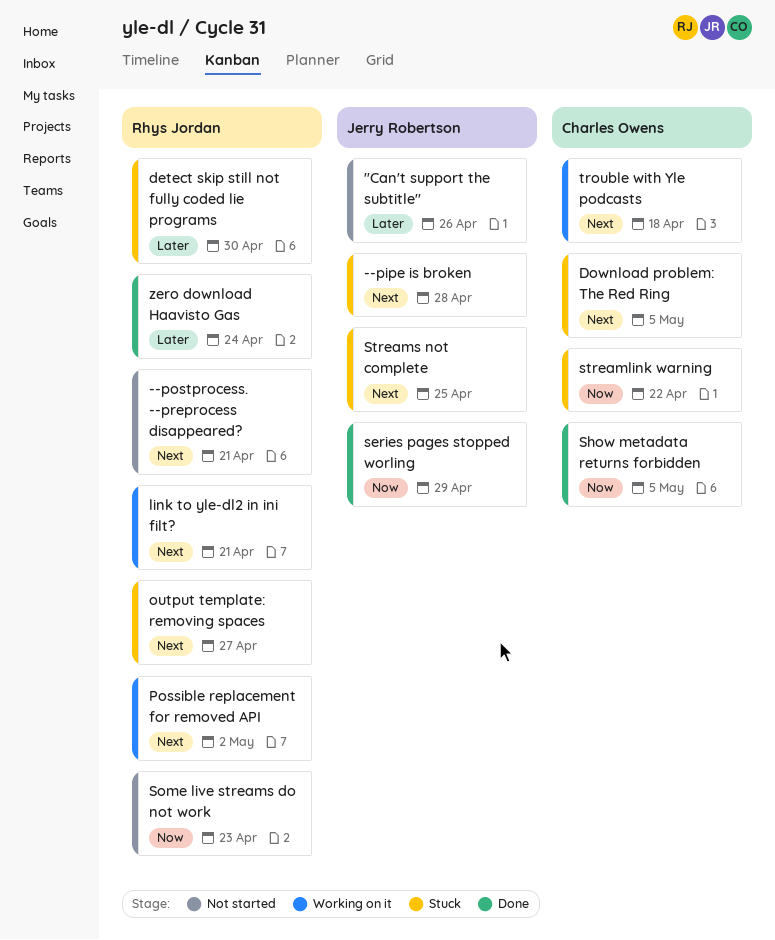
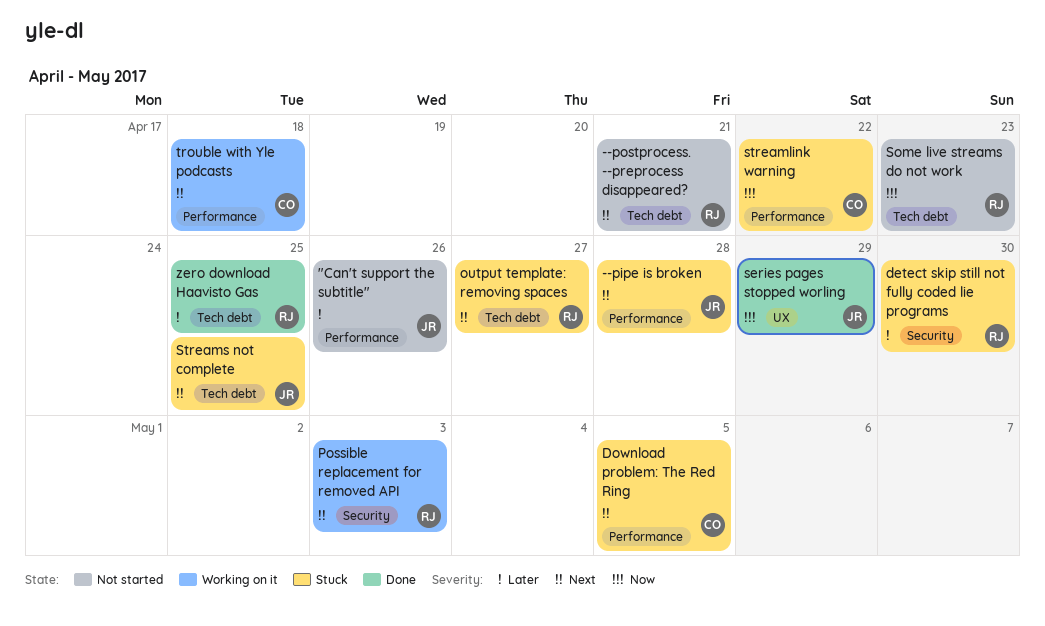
link to yle-dl2 in ini filt?: present -> none
Possible replacement for removed API, due: May 2 -> May 3
Show metadata returns forbidden: present -> none
zero download Haavisto Gas, due: Apr 24 -> Apr 25

